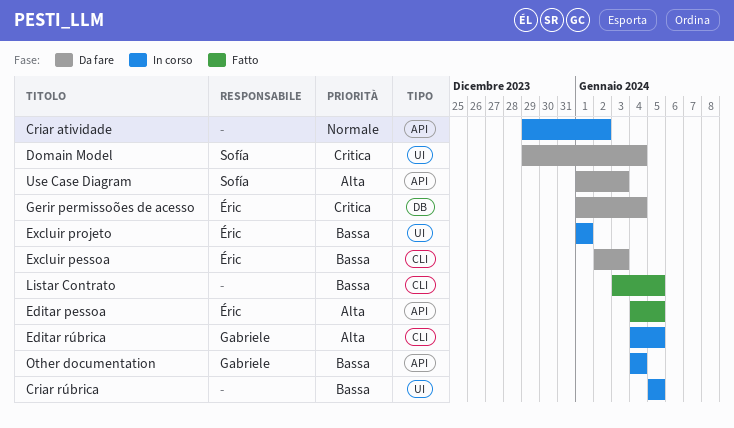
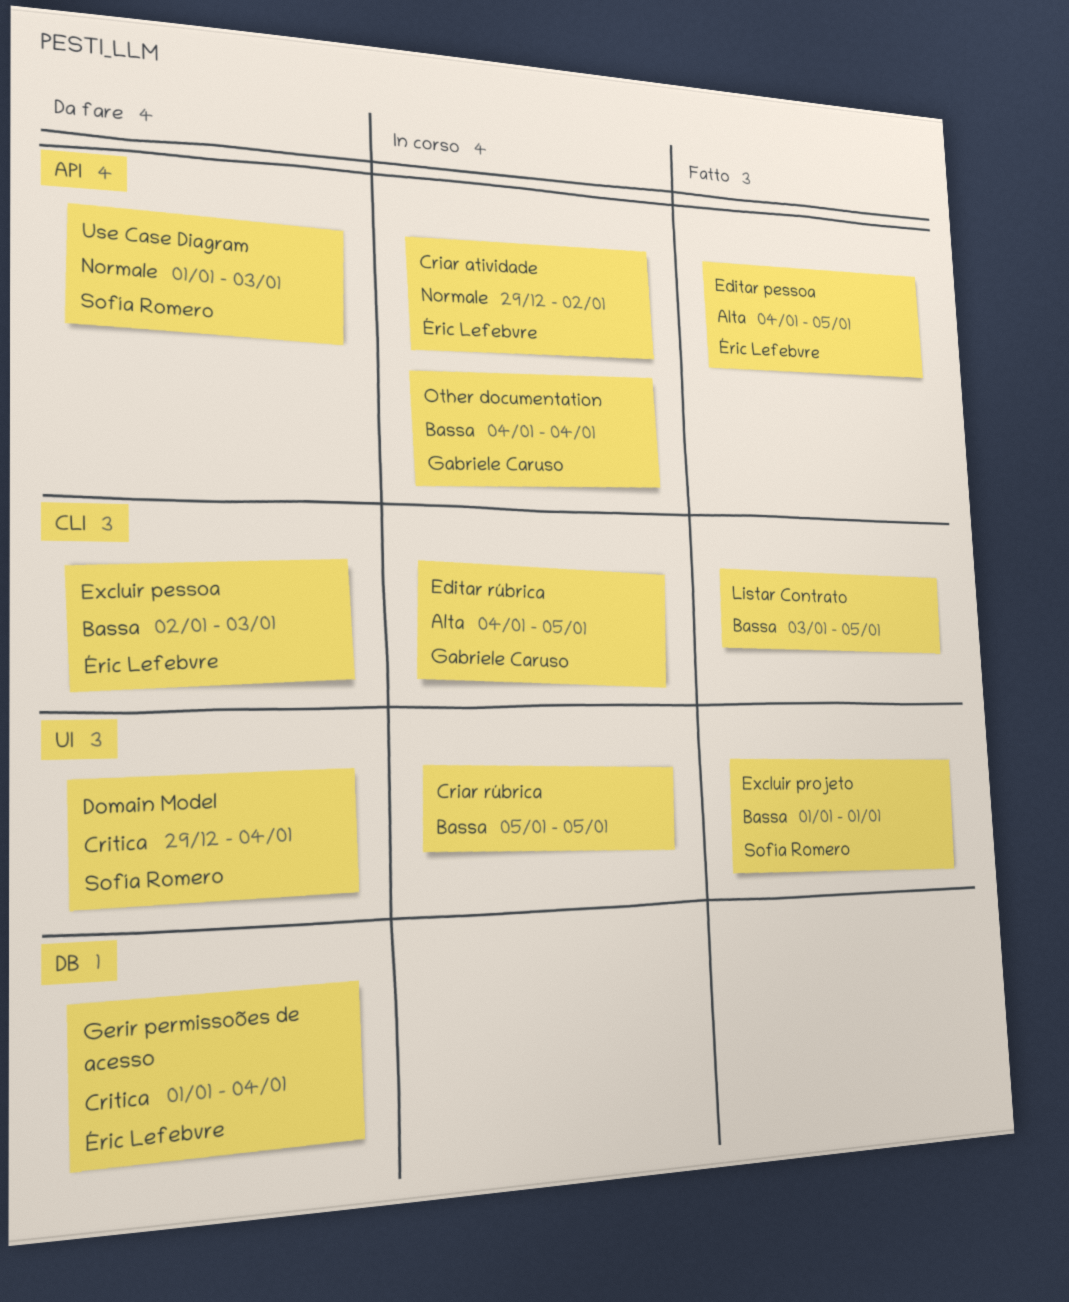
Criar atividade, owner: none -> Éric Lefebvre
Excluir projeto, status: In corso -> Fatto
Excluir projeto, owner: Éric Lefebvre -> Sofía Romero
Use Case Diagram, priority: Alta -> Normale

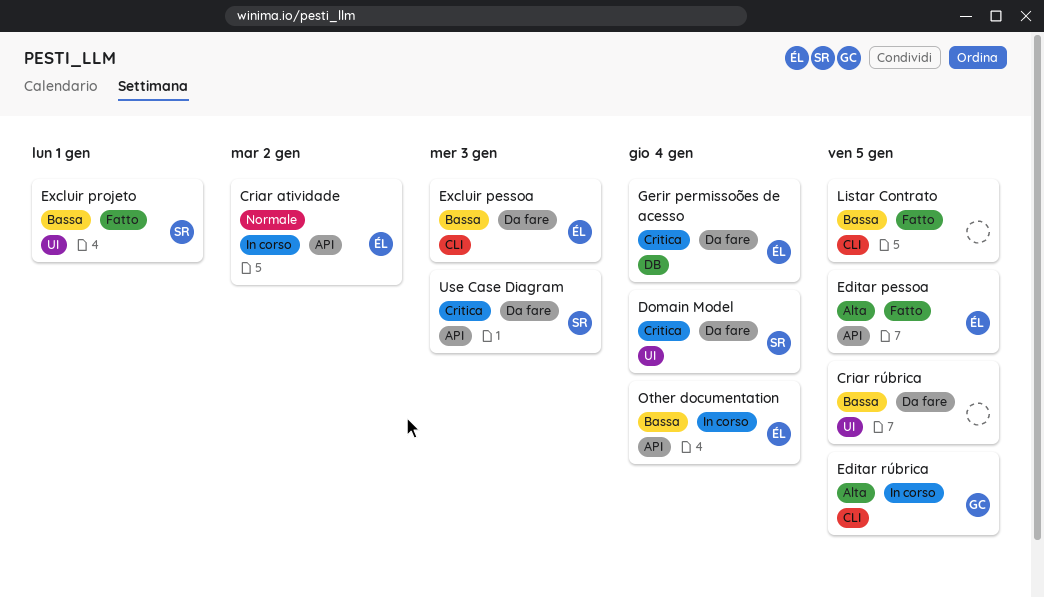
Criar rúbrica, status: In corso -> Da fare
Other documentation, owner: Gabriele Caruso -> Éric Lefebvre
Use Case Diagram, priority: Normale -> Critica

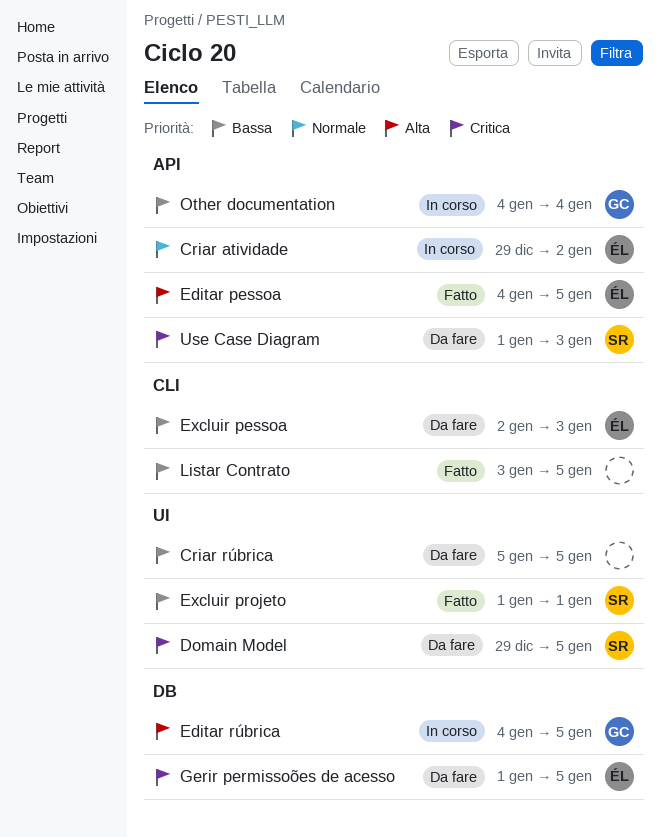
Domain Model, due: Jan 4 -> Jan 5
Editar rúbrica, label: CLI -> DB
Gerir permissoões de acesso, due: Jan 4 -> Jan 5
Other documentation, owner: ÉL -> GC

